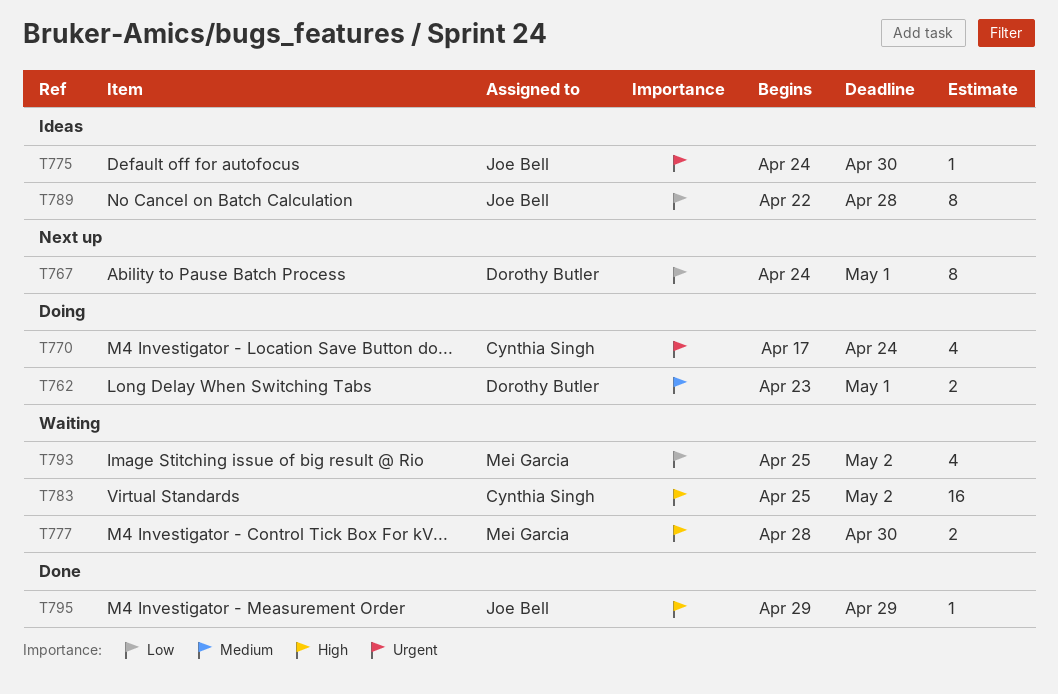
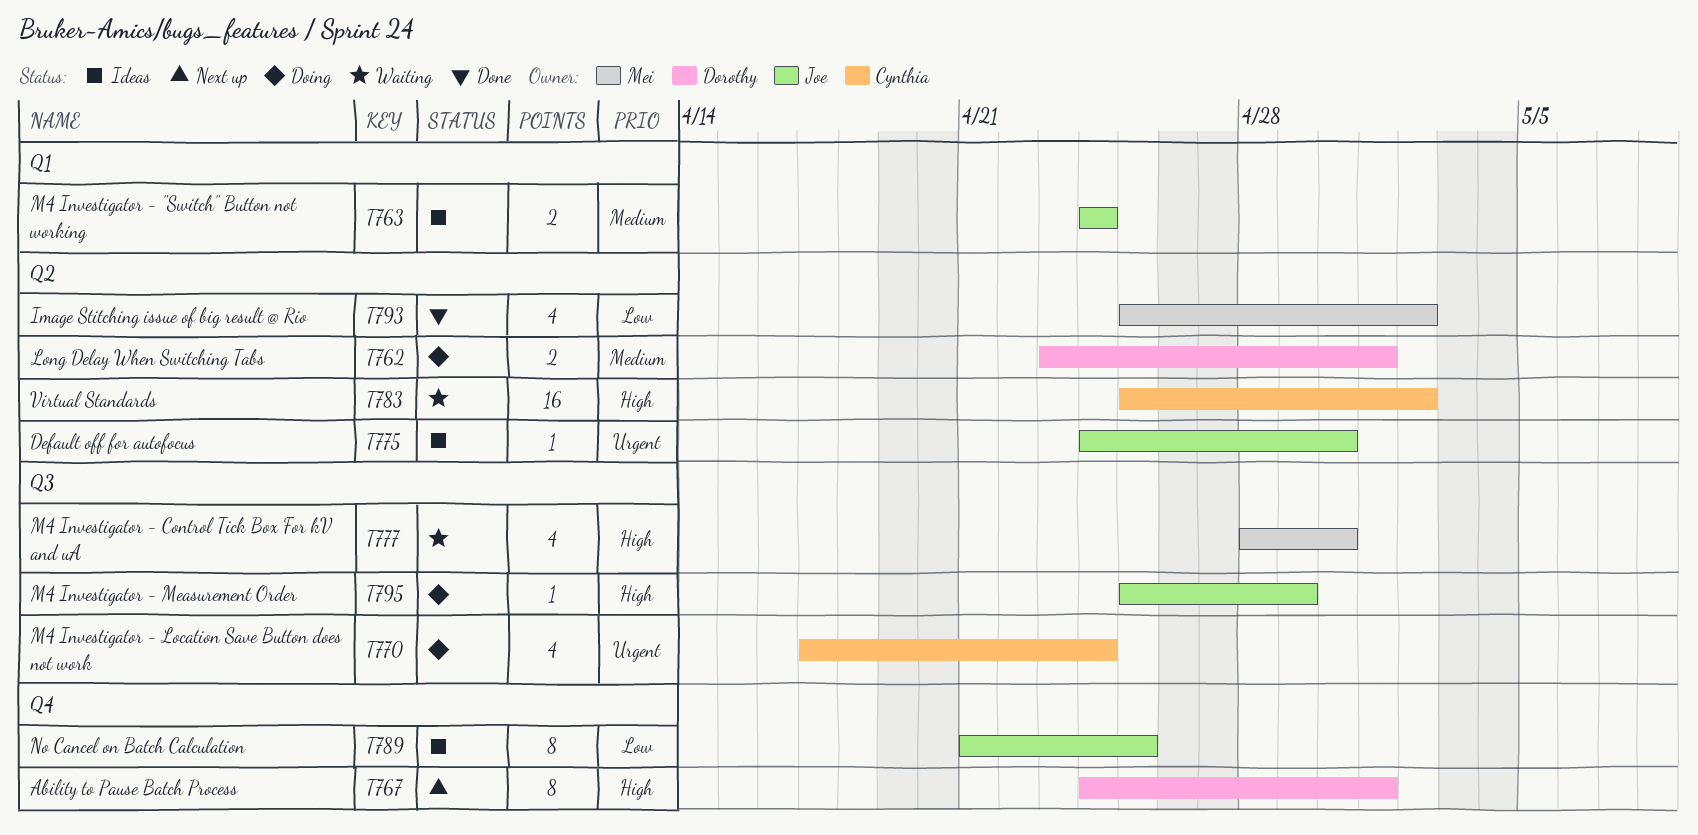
T763: none -> present
T767, priority: Low -> High
T777, estimate: 2 -> 4
T789, start: Apr 22 -> Apr 21
T789, due: Apr 28 -> Apr 25
T793, status: Waiting -> Done
T795, status: Done -> Doing
T795, start: Apr 29 -> Apr 25

